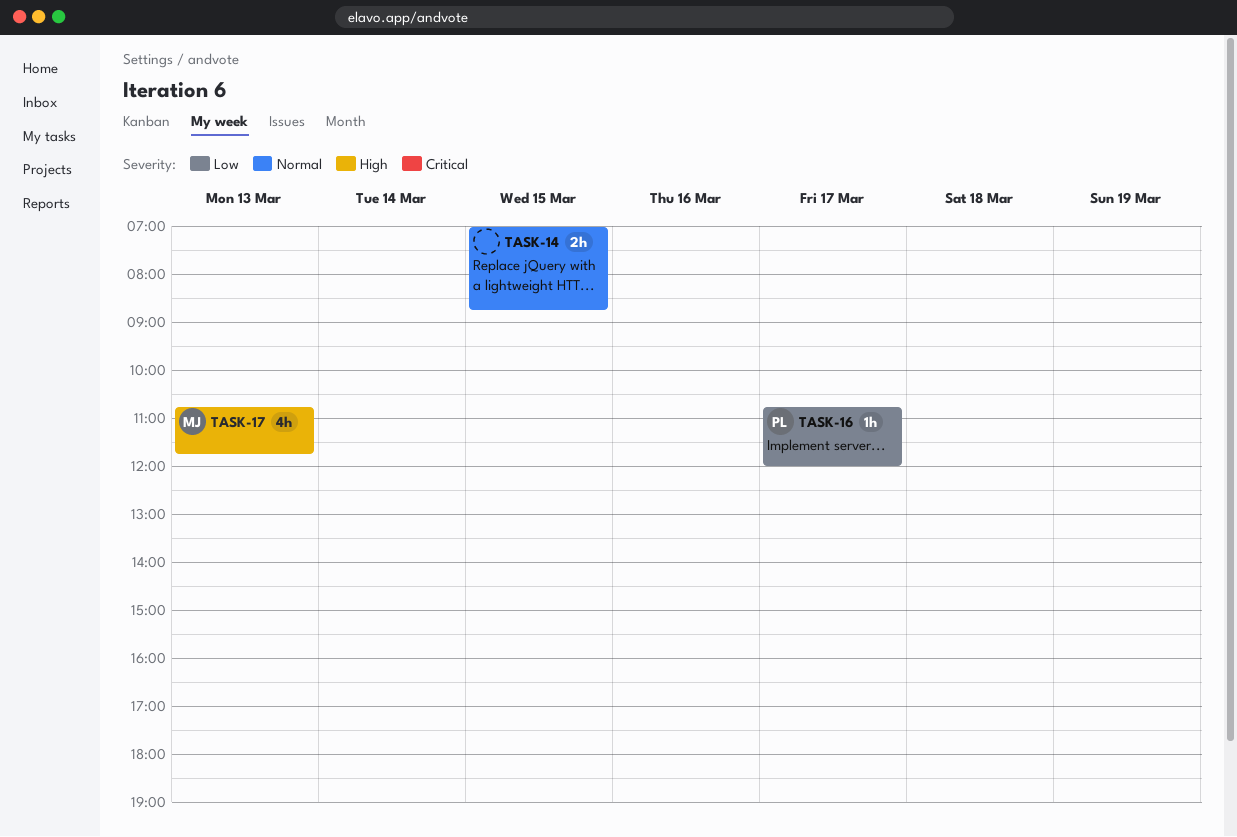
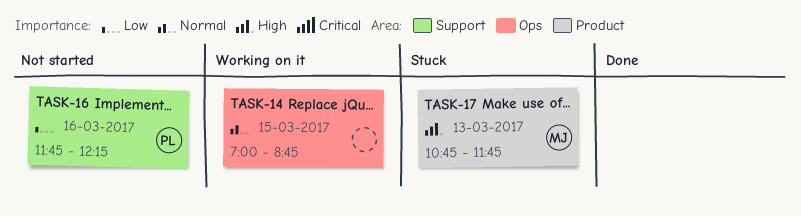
TASK-16, day: Mar 17 -> Mar 16
TASK-16, begins: 10:45 -> 11:45
TASK-16, ends: 12:00 -> 12:15

